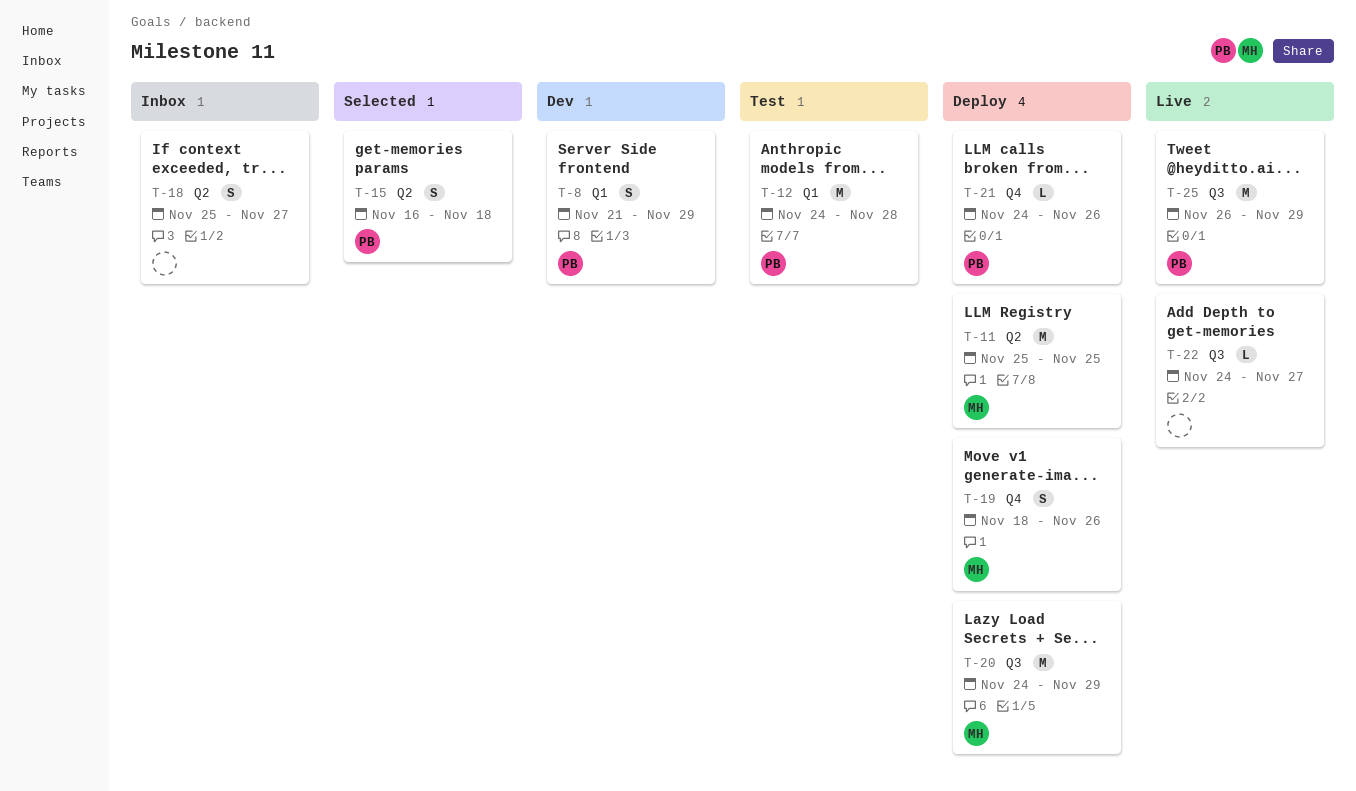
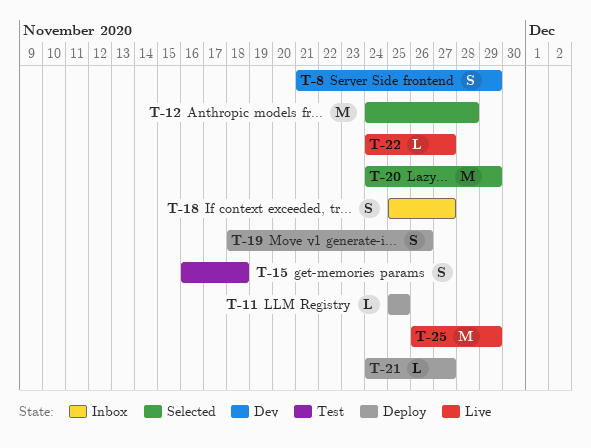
T-11, estimate: M -> L
T-12, status: Test -> Selected
T-15, status: Selected -> Test
T-20, status: Deploy -> Selected
T-21, due: Nov 26 -> Nov 27

